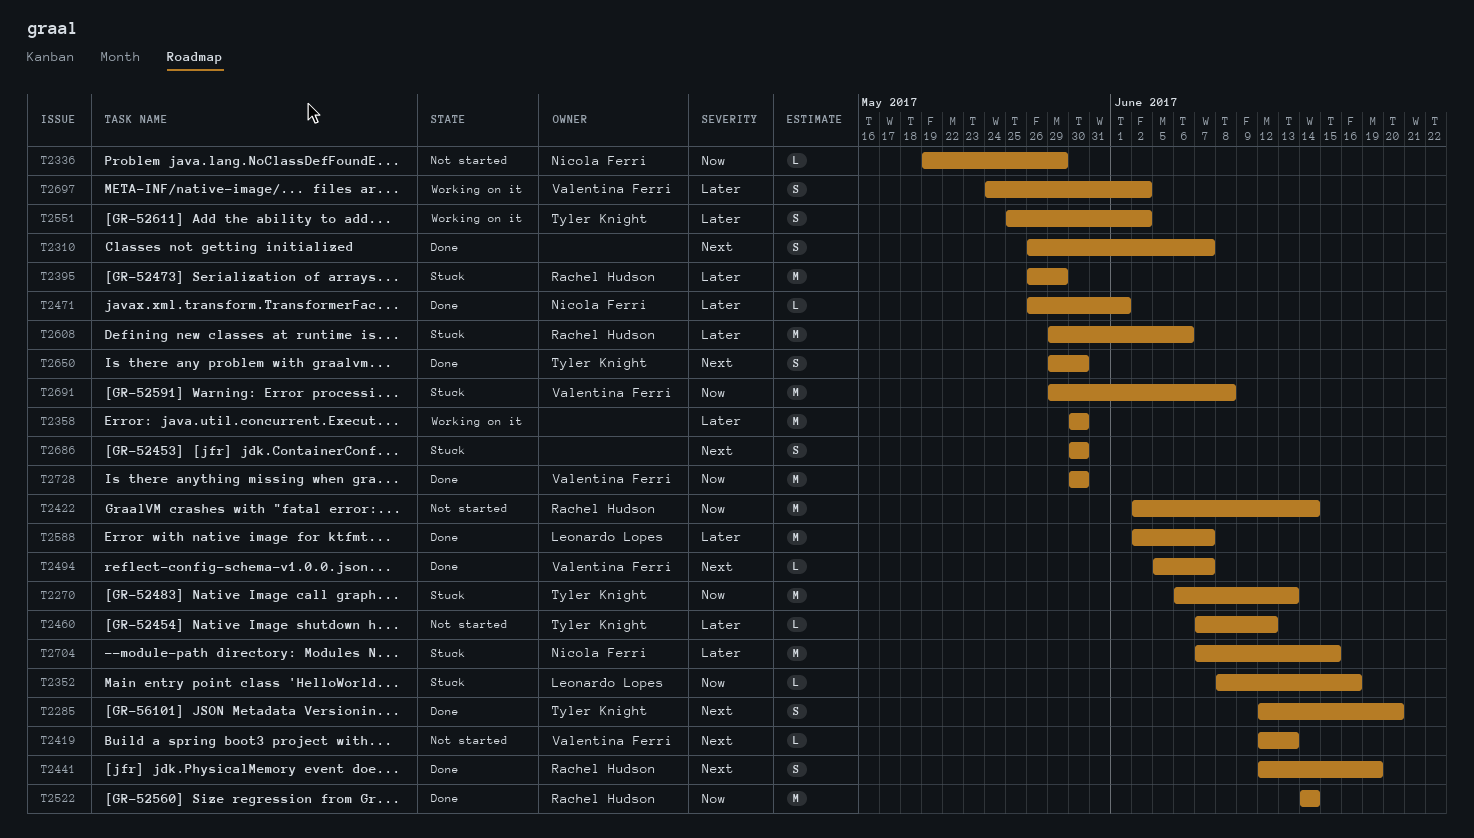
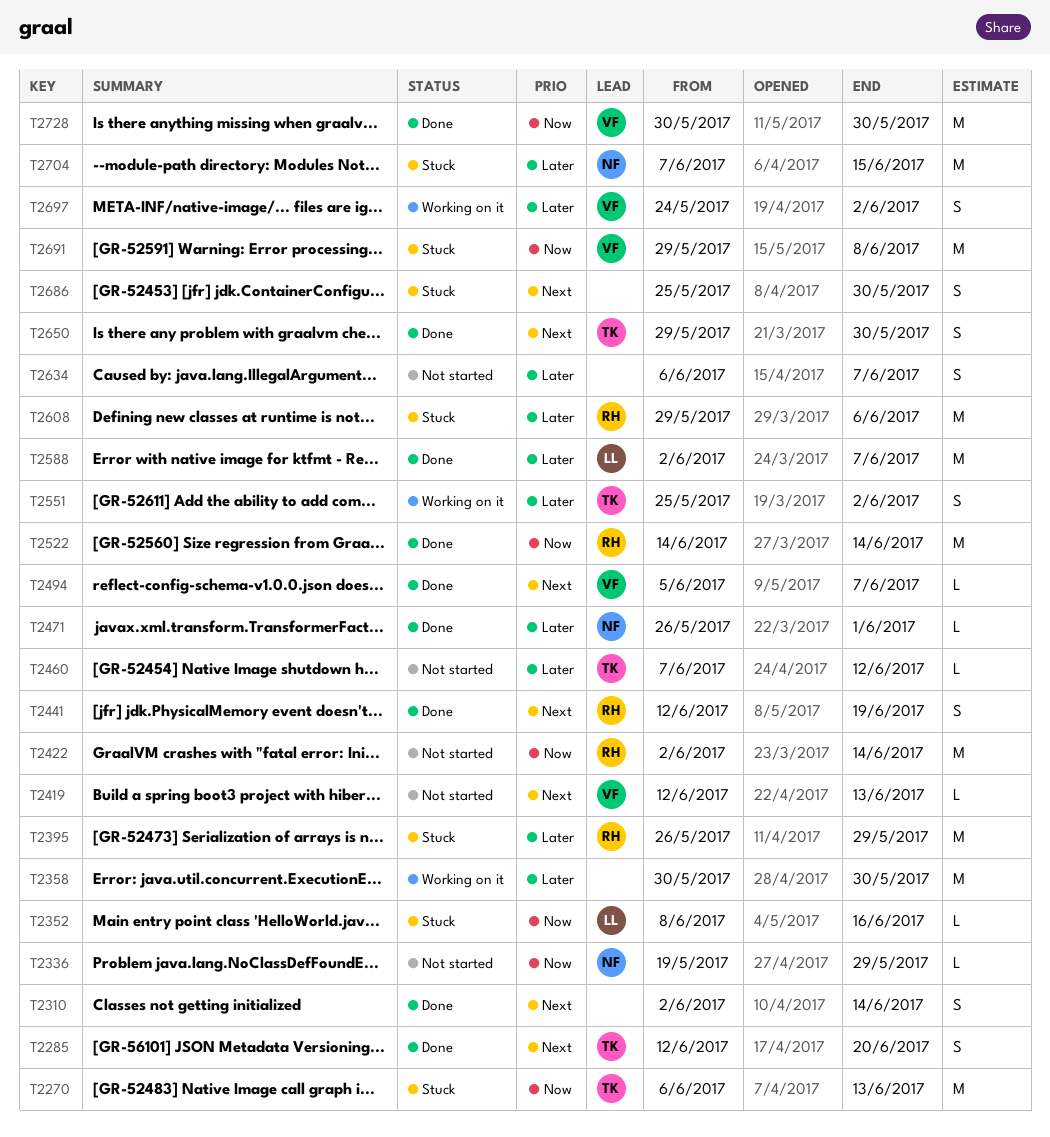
T2310, start: May 26 -> Jun 2
T2310, due: Jun 7 -> Jun 14
T2634: none -> present
T2686, start: May 30 -> May 25

